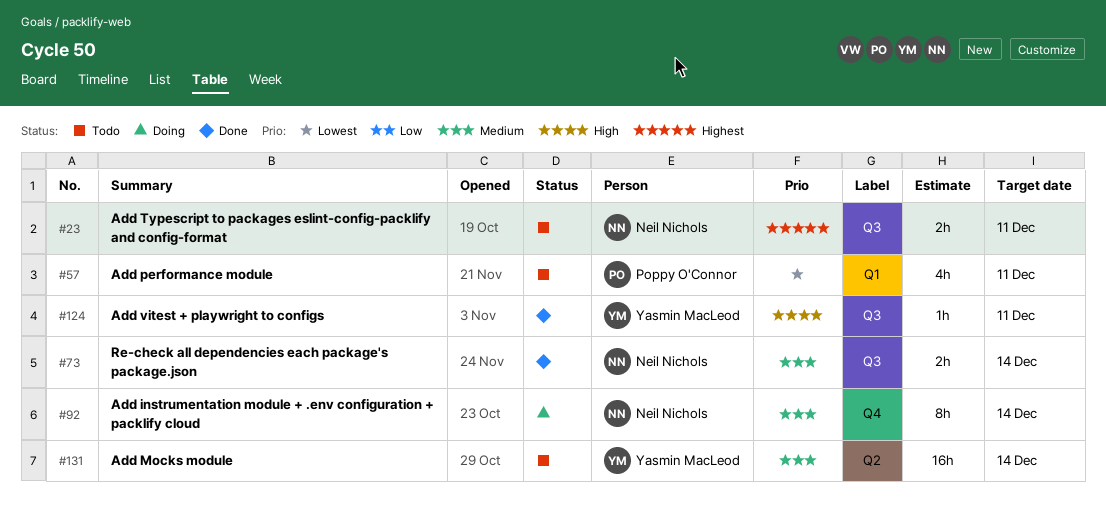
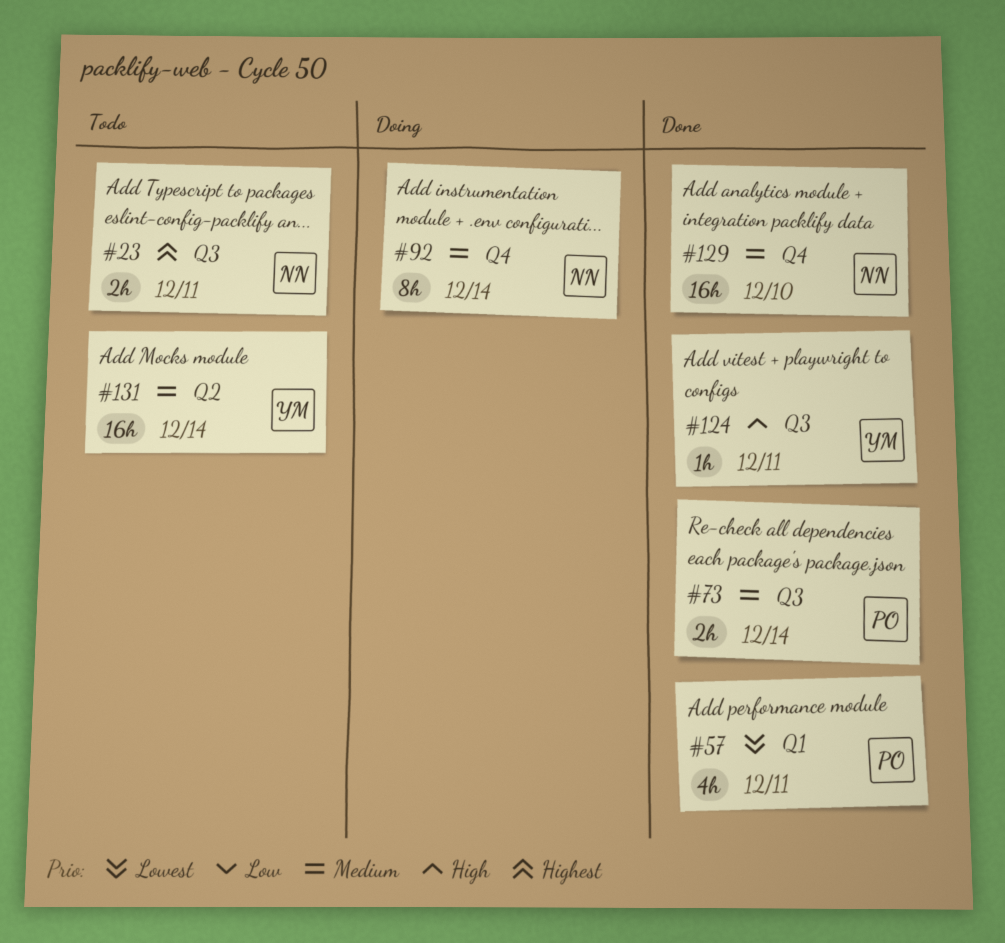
#57, status: Todo -> Done
#73, owner: Neil Nichols -> Poppy O'Connor
#129: none -> present

